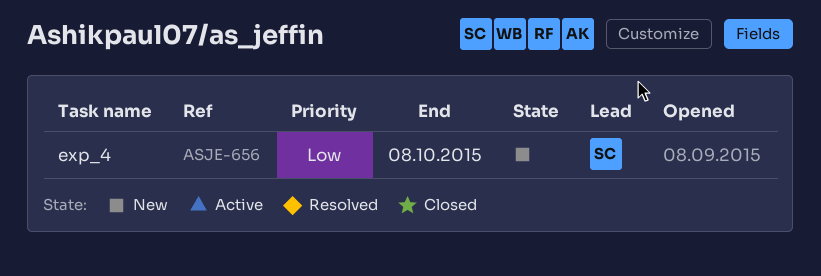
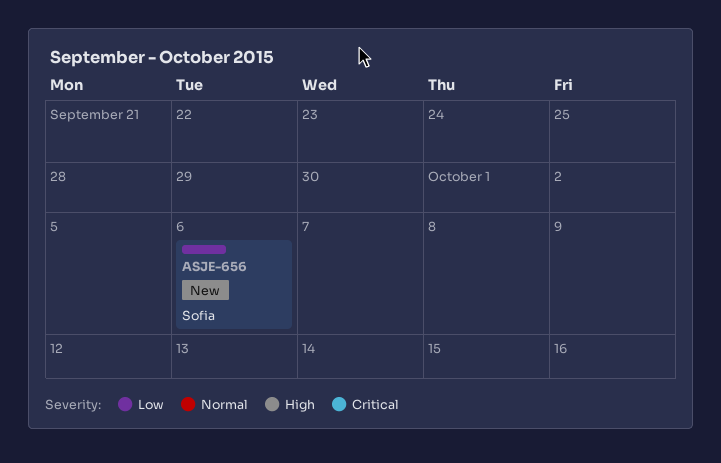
ASJE-656, due: Oct 8 -> Oct 6

